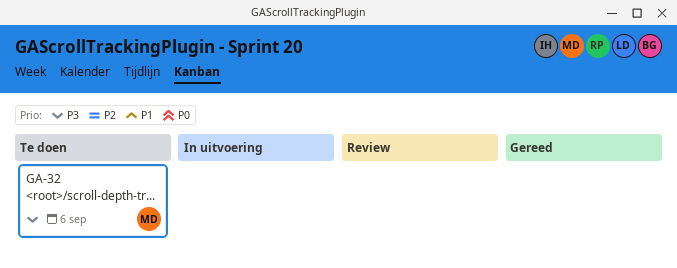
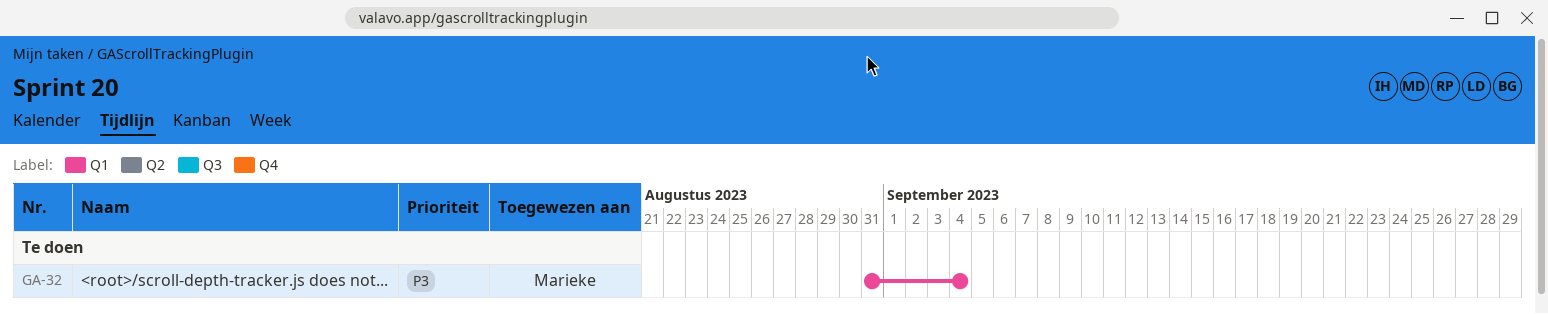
GA-32, due: Sep 6 -> Sep 4

